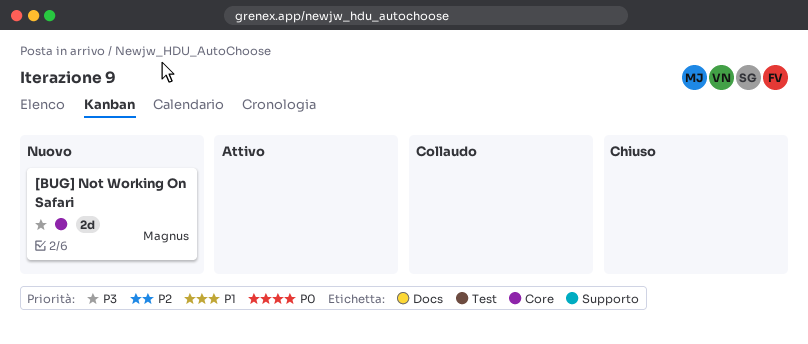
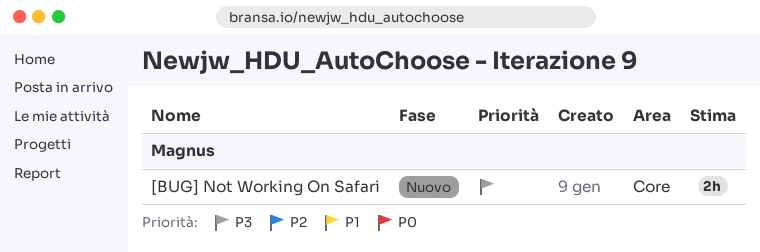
[BUG] Not Working On Safari, estimate: 2d -> 2h

